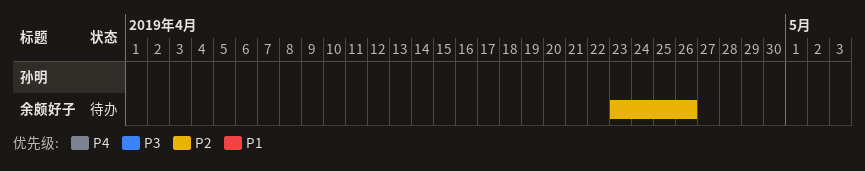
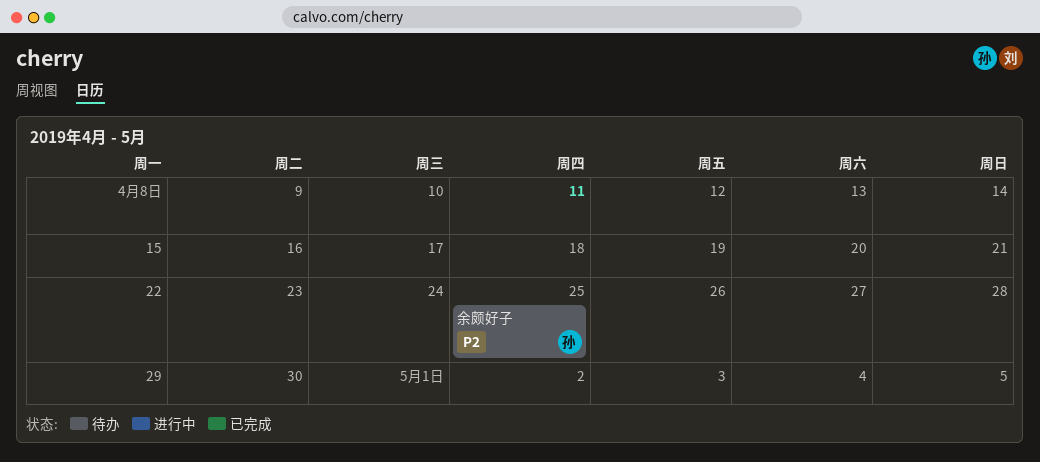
余颇好子, due: Apr 26 -> Apr 25

